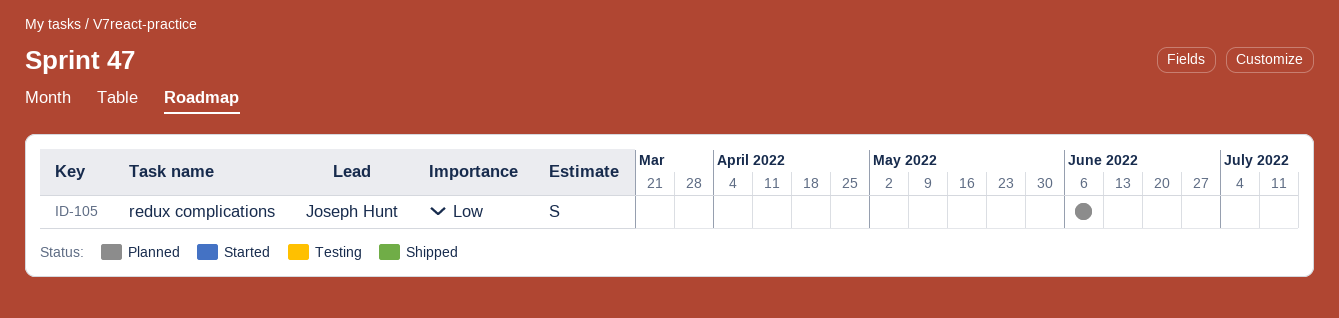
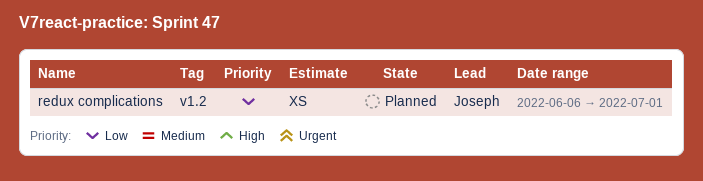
redux complications, estimate: S -> XS
redux complications, due: Jun 10 -> Jul 1

